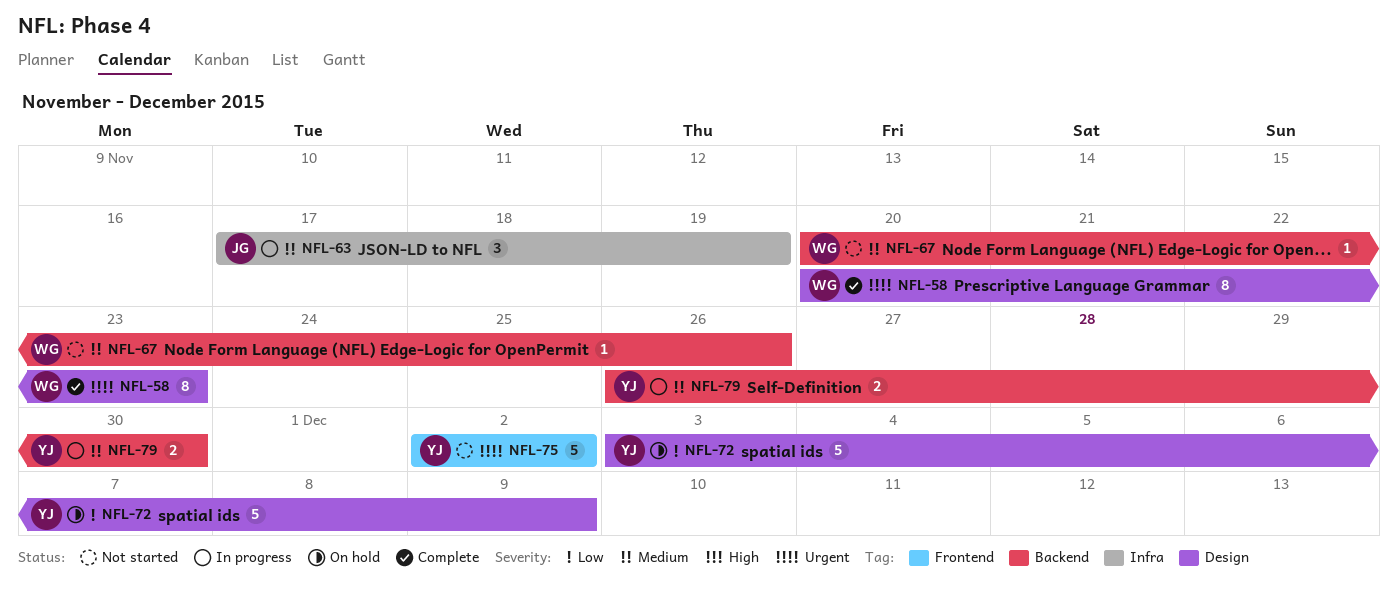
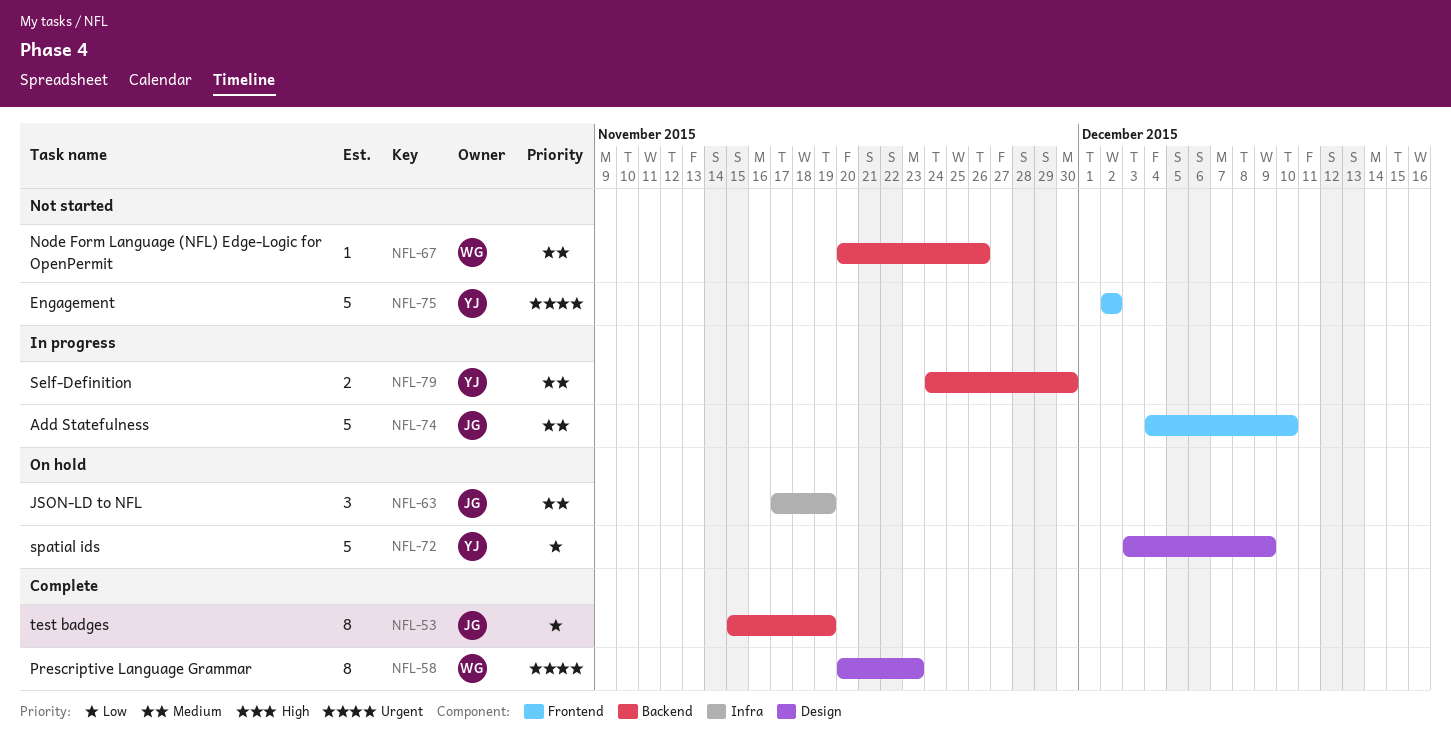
NFL-53: none -> present
NFL-63, status: In progress -> On hold
NFL-74: none -> present
NFL-79, start: Nov 26 -> Nov 24

